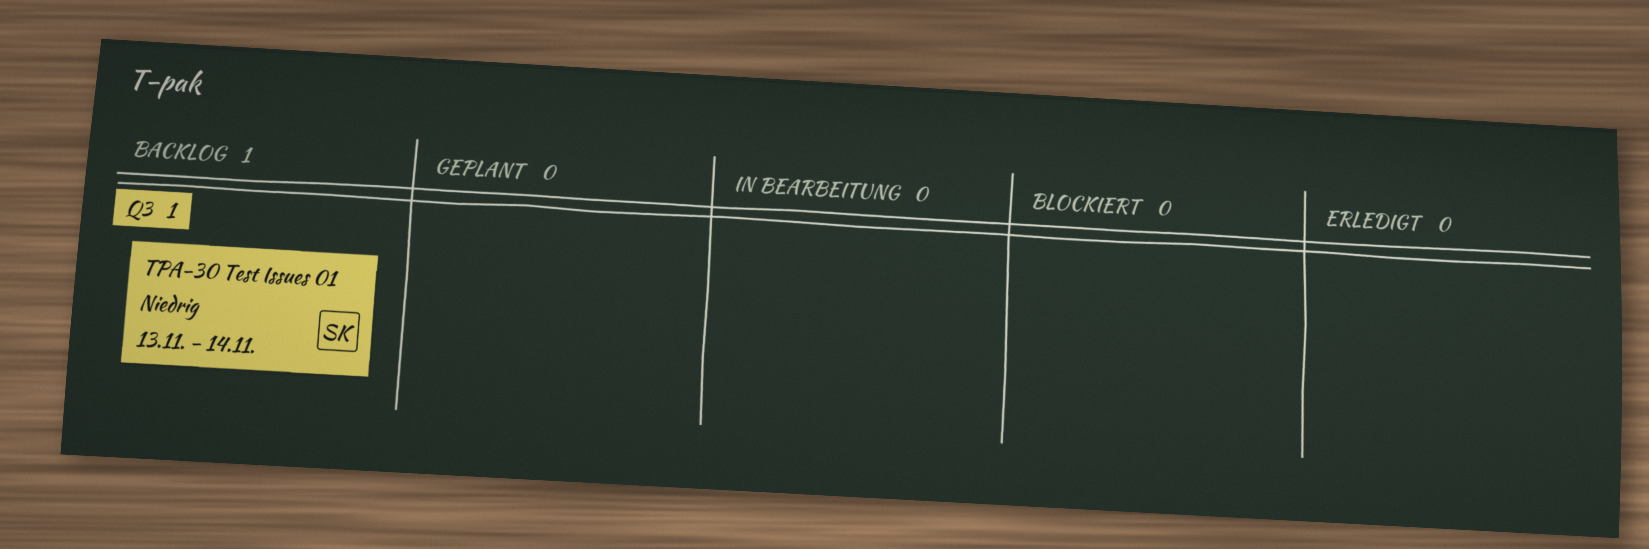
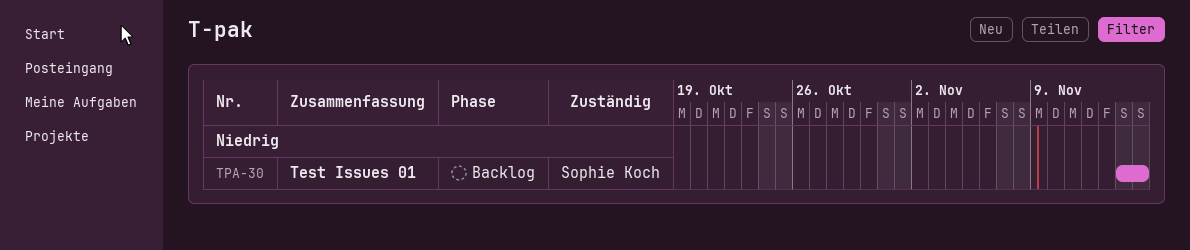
TPA-30, start: Nov 13 -> Nov 14
TPA-30, due: Nov 14 -> Nov 15

